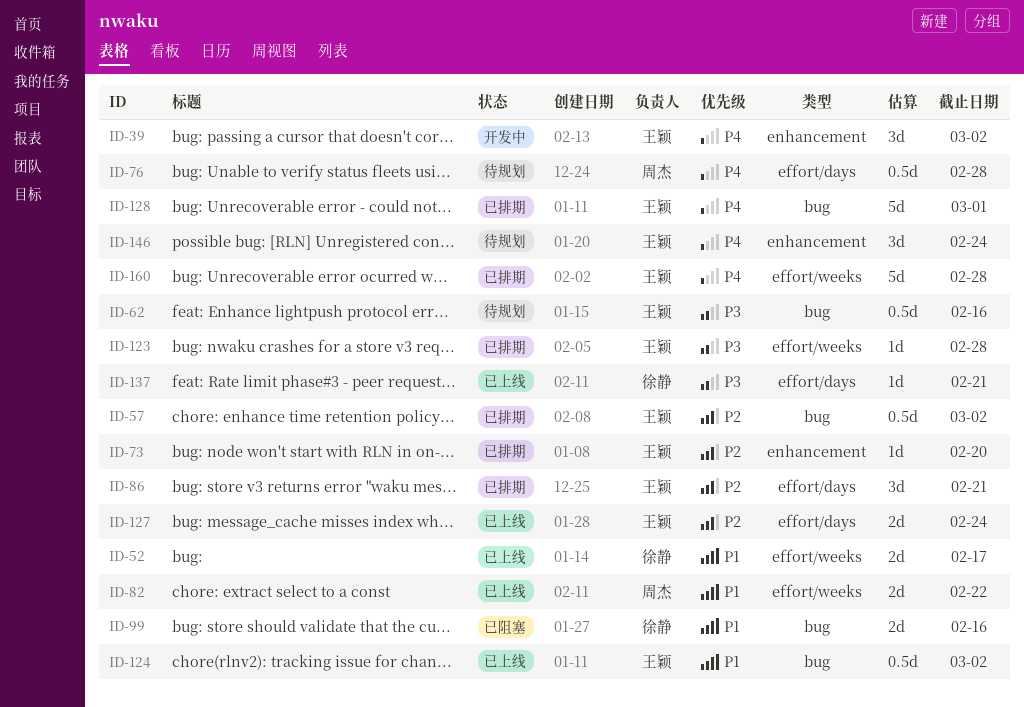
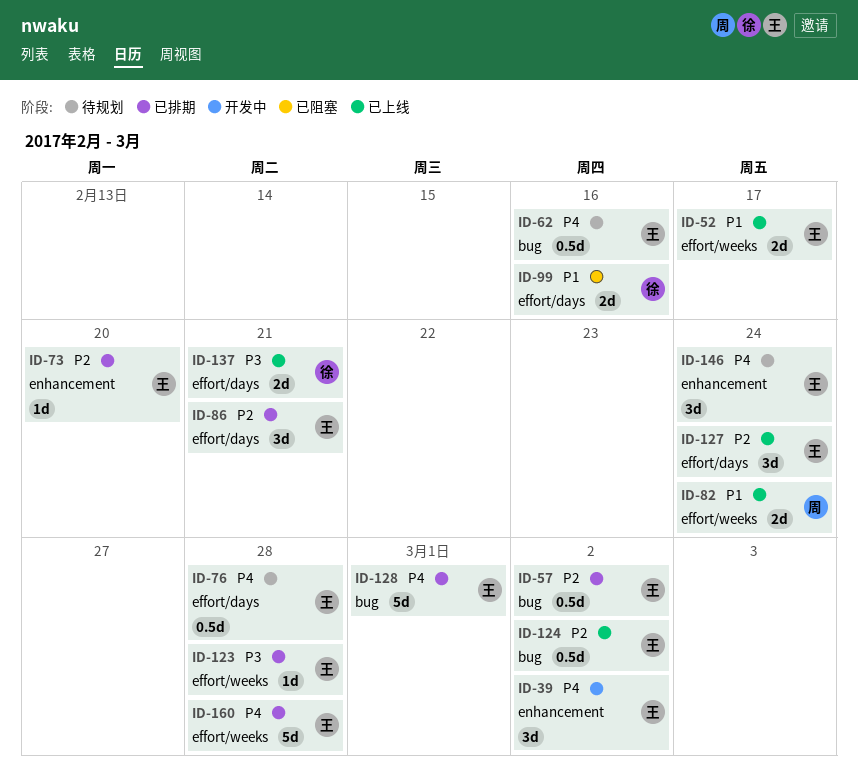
ID-52, owner: 徐静 -> 王颖
ID-62, priority: P3 -> P4
ID-76, owner: 周杰 -> 王颖
ID-82, due: Feb 22 -> Feb 24
ID-99, label: bug -> effort/days
ID-124, priority: P1 -> P2
ID-127, estimate: 2d -> 3d
ID-137, estimate: 1d -> 2d

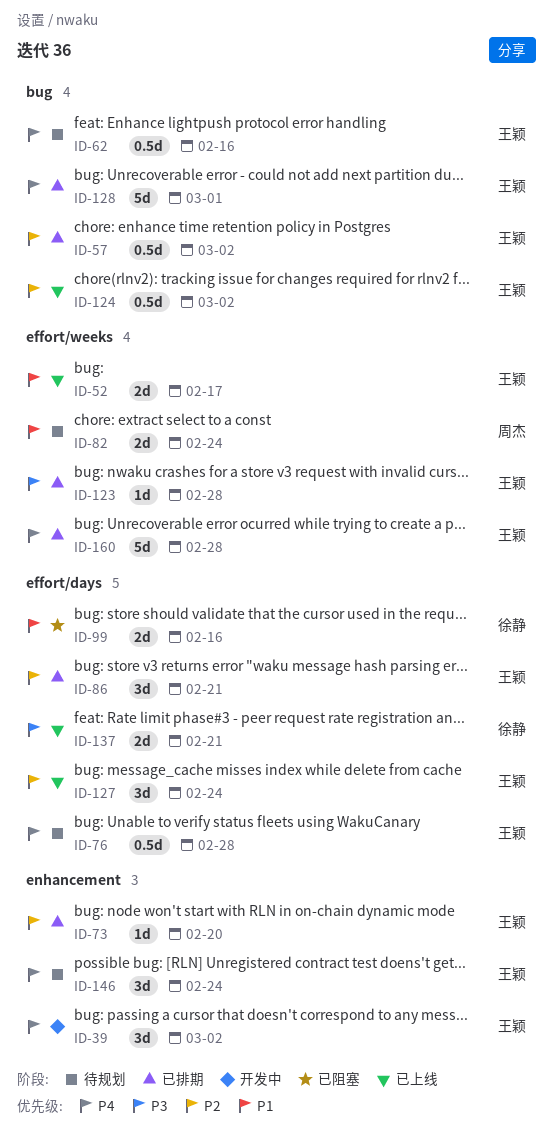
ID-82, status: 已上线 -> 待规划

